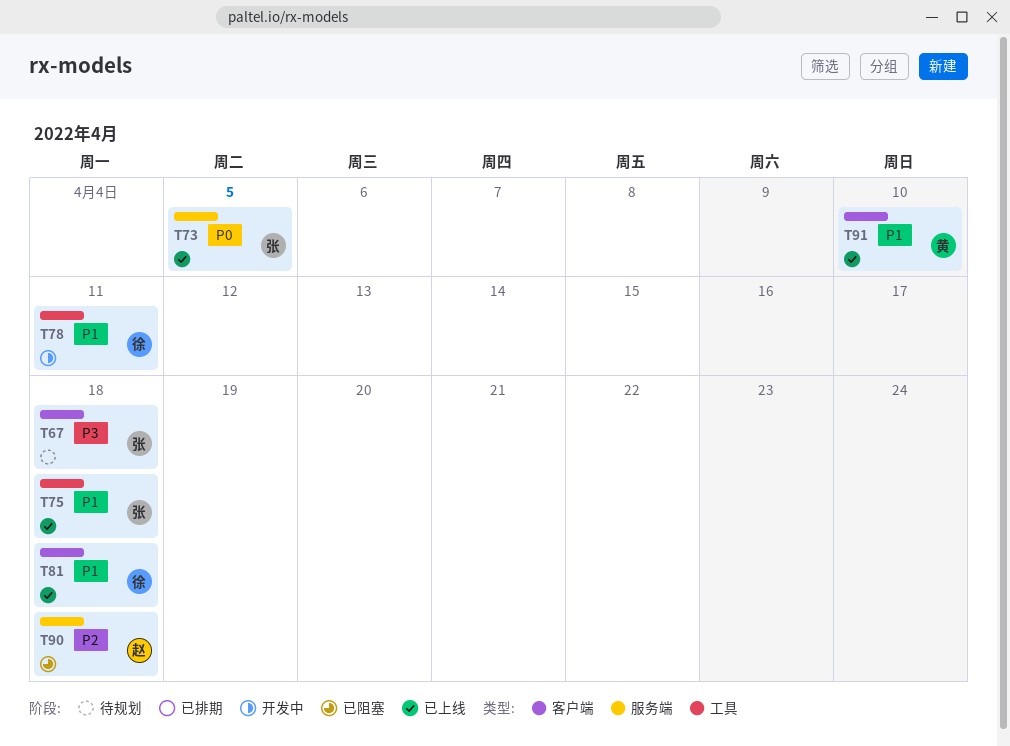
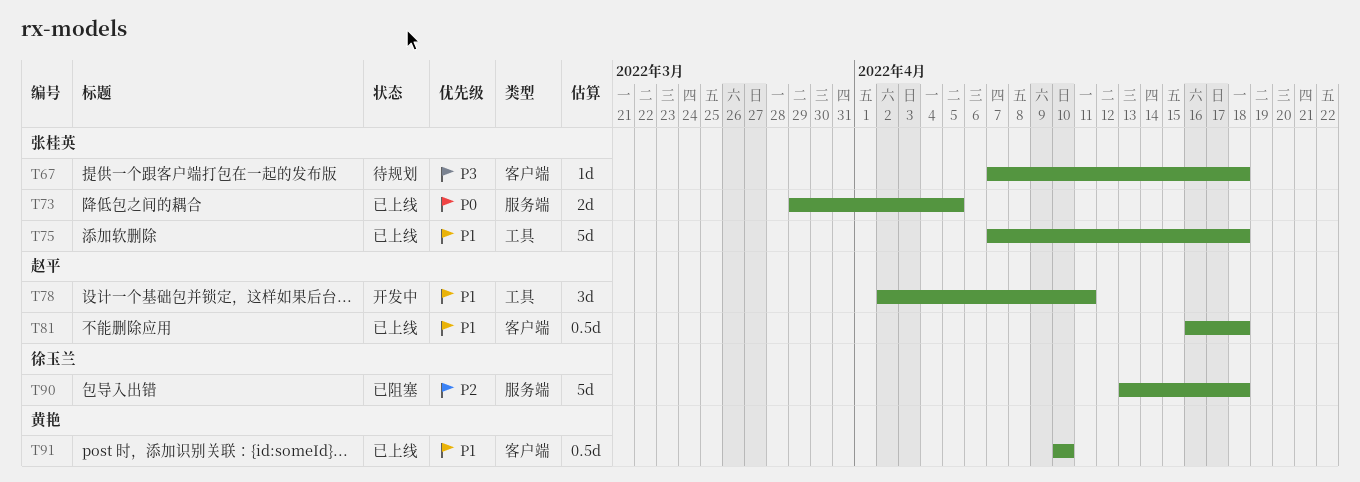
T78, owner: 徐玉兰 -> 赵平
T81, owner: 徐玉兰 -> 赵平
T90, owner: 赵平 -> 徐玉兰

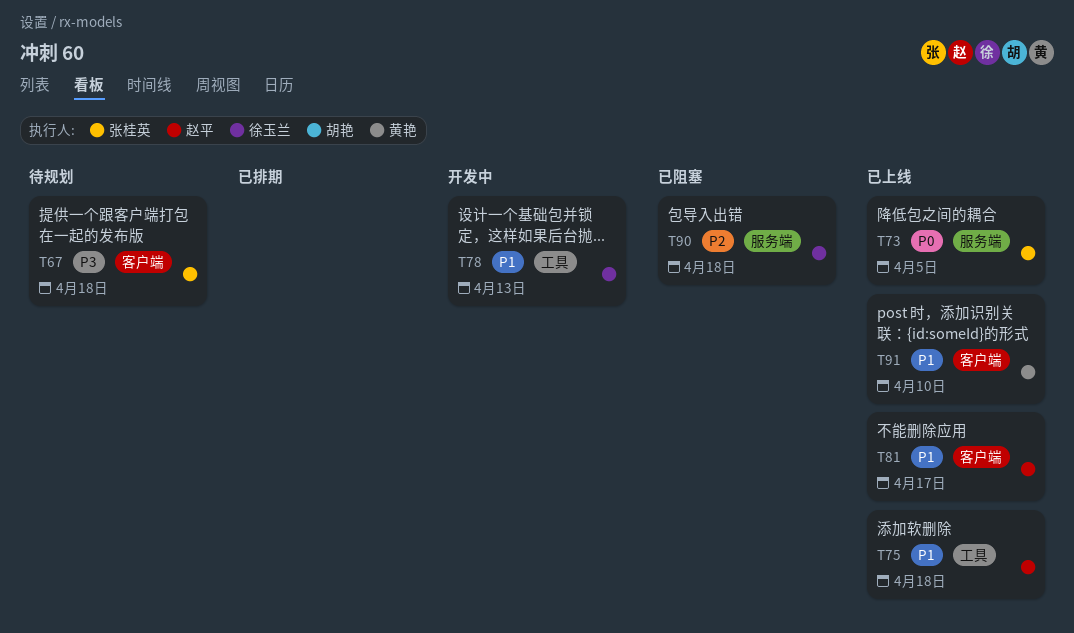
T75, owner: 张桂英 -> 赵平
T78, owner: 赵平 -> 徐玉兰
T78, due: Apr 11 -> Apr 13
T81, due: Apr 18 -> Apr 17

